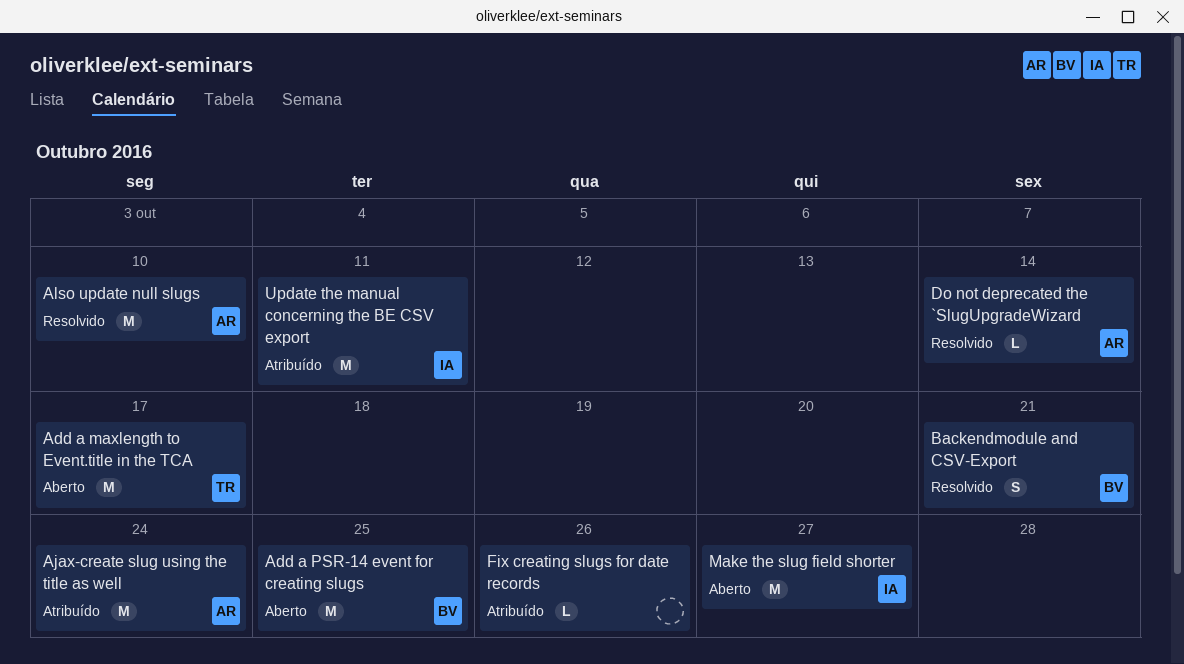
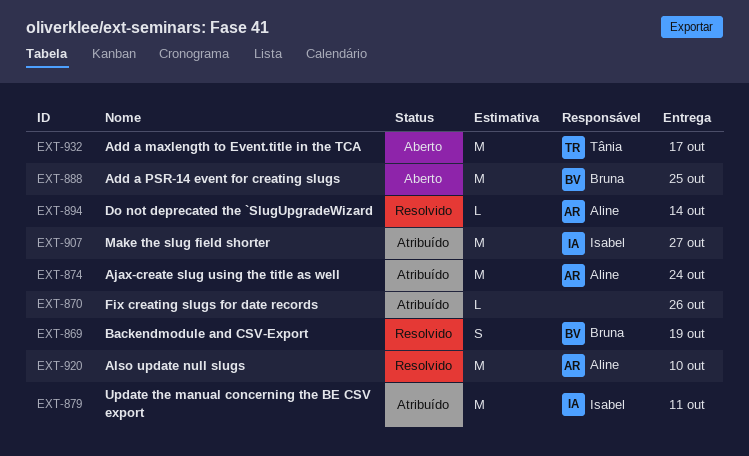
Backendmodule and CSV-Export, due: Oct 21 -> Oct 19
Make the slug field shorter, status: Aberto -> Atribuído

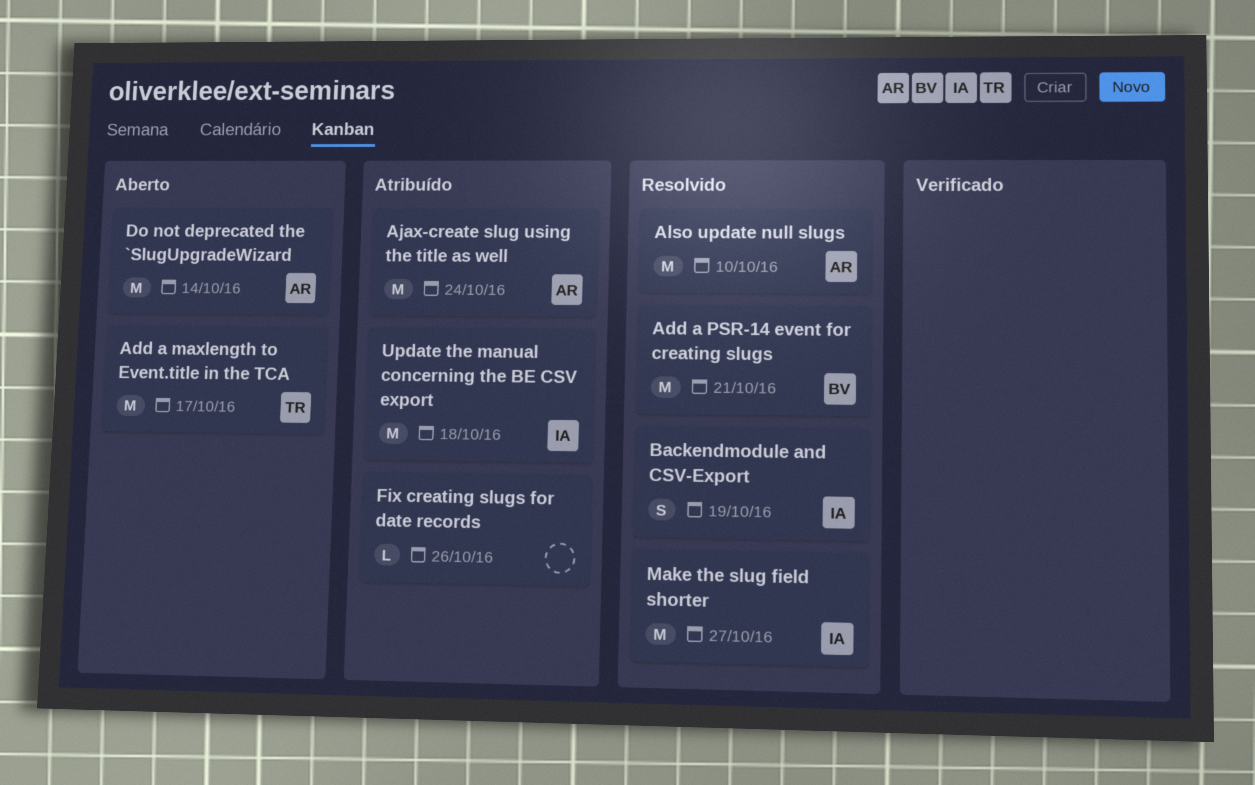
Add a PSR-14 event for creating slugs, status: Aberto -> Resolvido
Add a PSR-14 event for creating slugs, due: Oct 25 -> Oct 21
Backendmodule and CSV-Export, owner: Bruna -> Isabel
Do not deprecated the `SlugUpgradeWizard, status: Resolvido -> Aberto
Do not deprecated the `SlugUpgradeWizard, estimate: L -> M
Make the slug field shorter, status: Atribuído -> Resolvido
Update the manual concerning the BE CSV export, due: Oct 11 -> Oct 18

